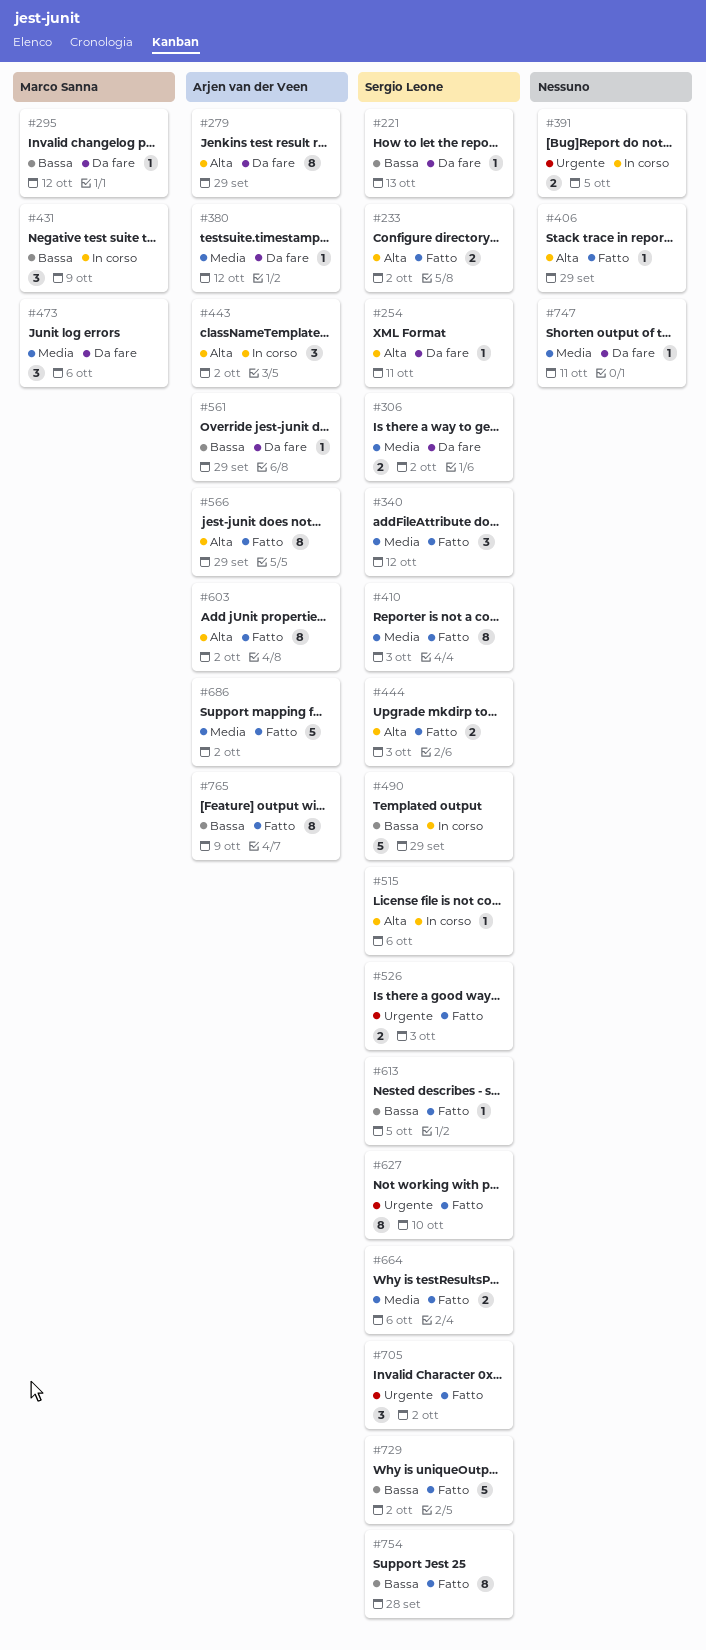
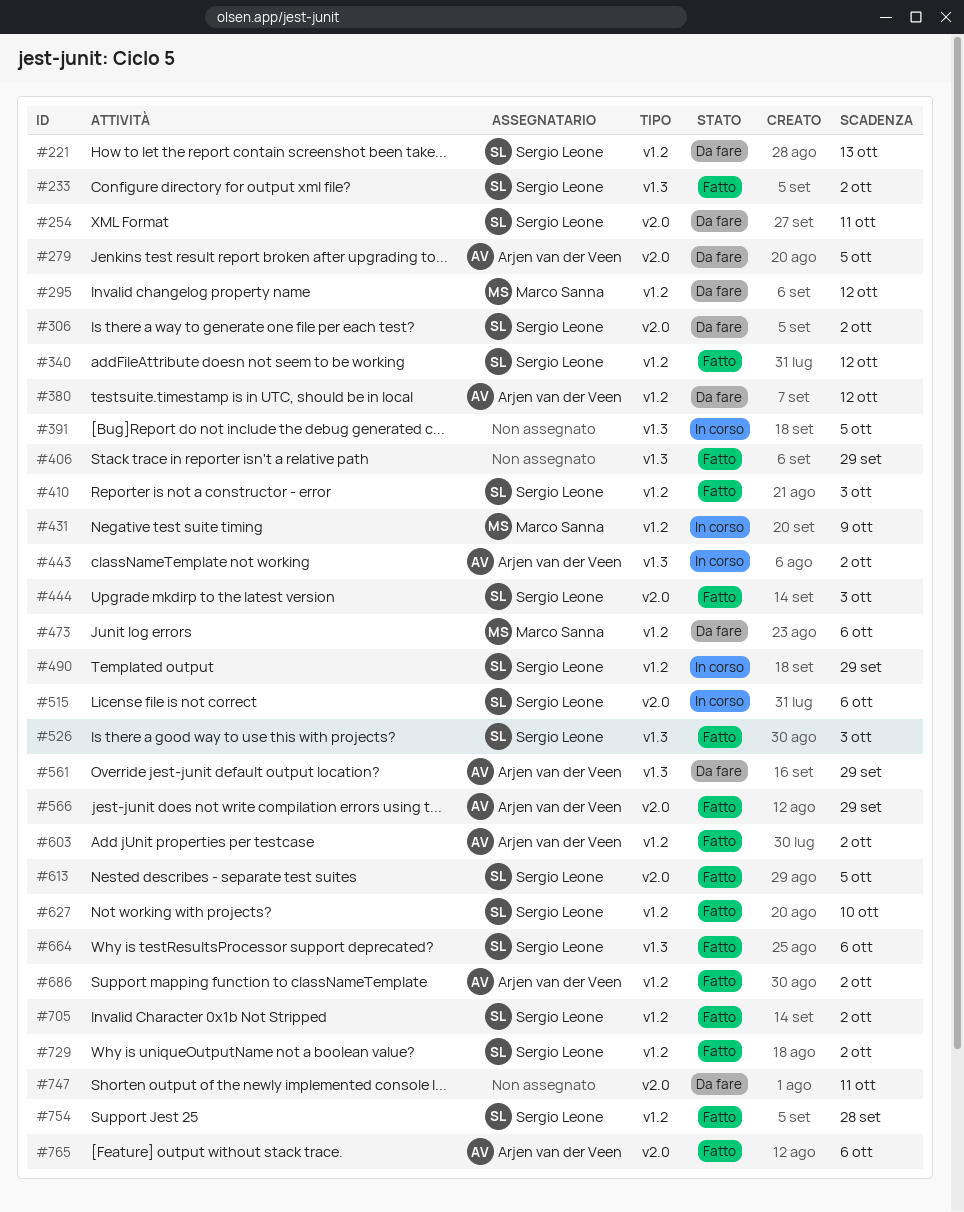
#279, due: Sep 29 -> Oct 5
#765, due: Oct 9 -> Oct 6

